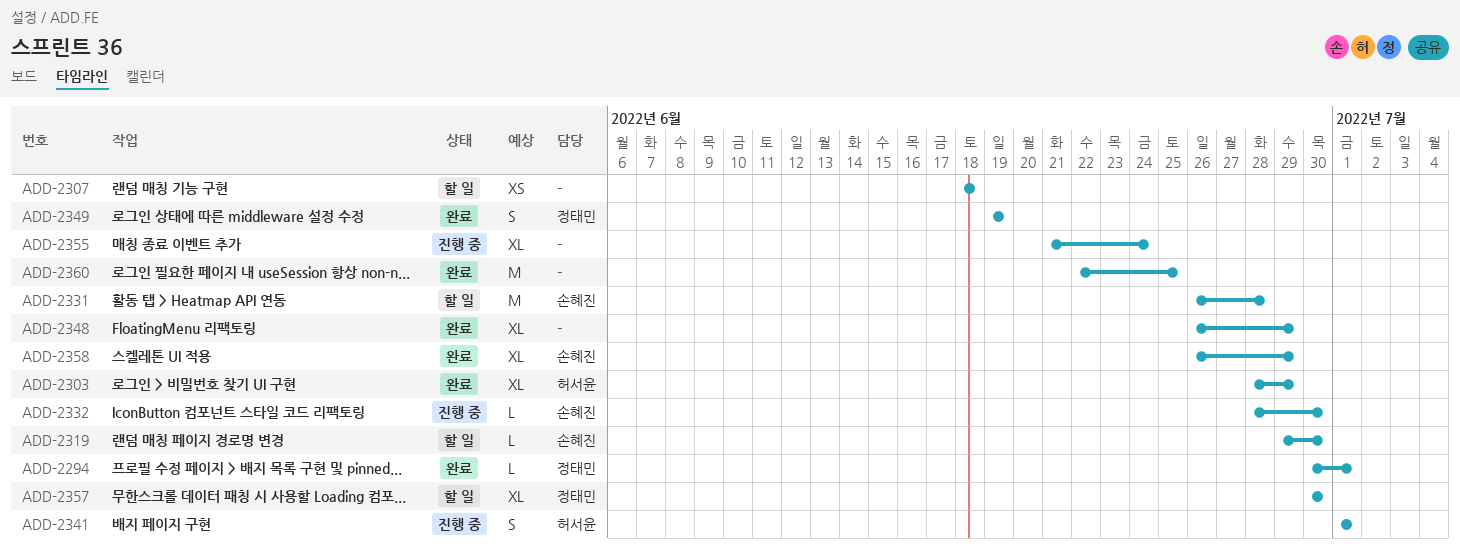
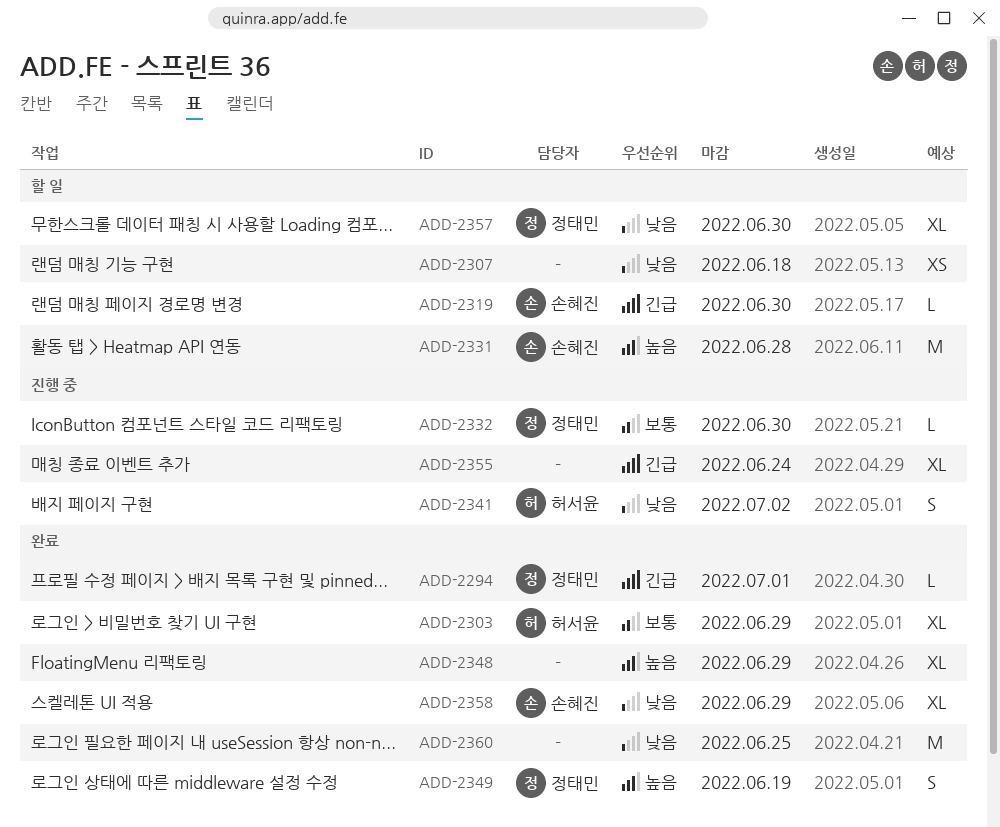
ADD-2332, owner: 손혜진 -> 정태민
ADD-2341, due: Jul 1 -> Jul 2

